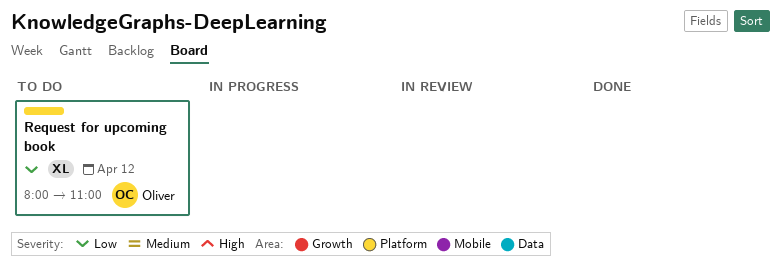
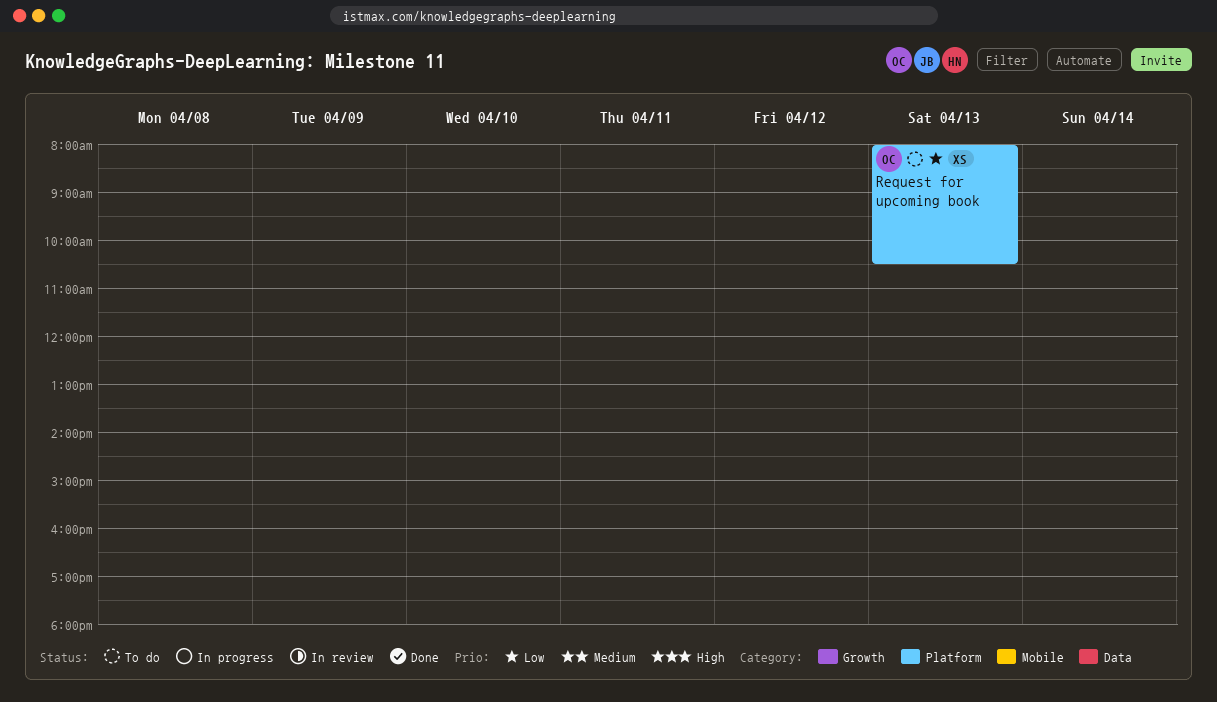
Request for upcoming book, estimate: XL -> XS
Request for upcoming book, day: Apr 12 -> Apr 13
Request for upcoming book, ends: 11:00 -> 10:30

